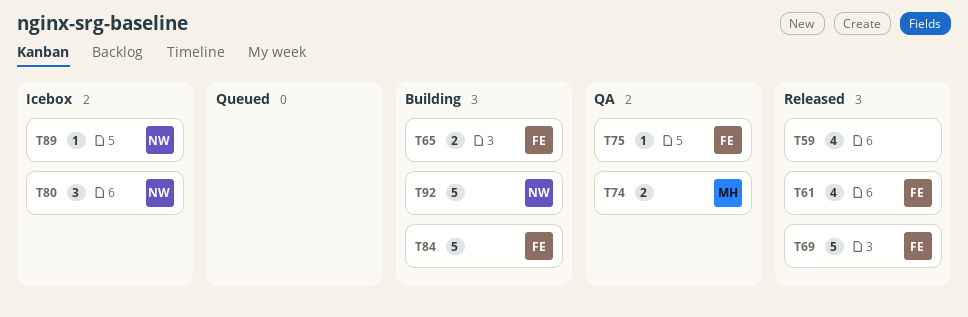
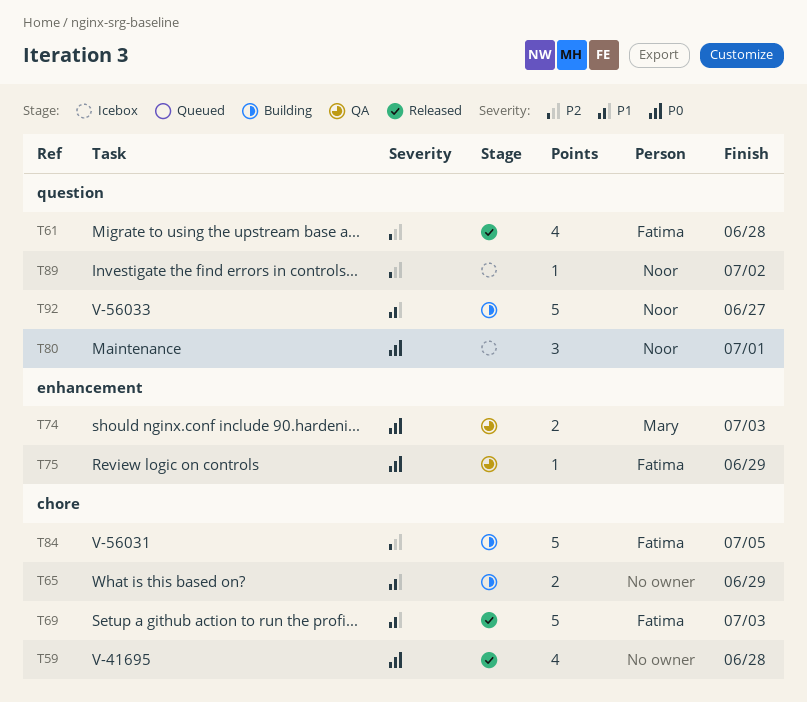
T65, owner: Fatima -> none

